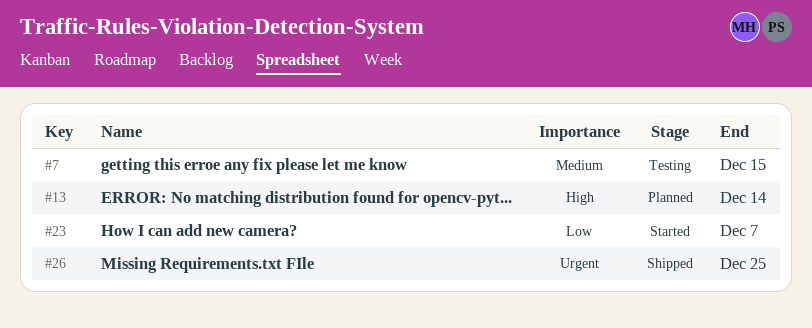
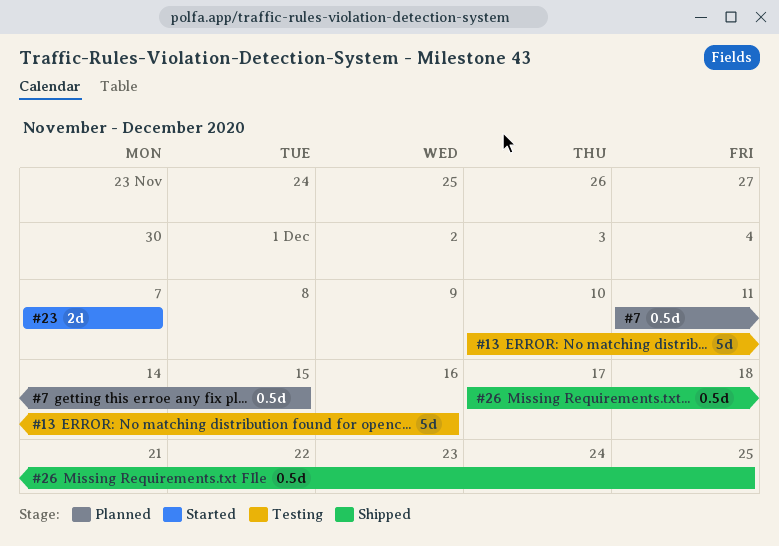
#7, status: Testing -> Planned
#13, status: Planned -> Testing
#13, due: Dec 14 -> Dec 16

